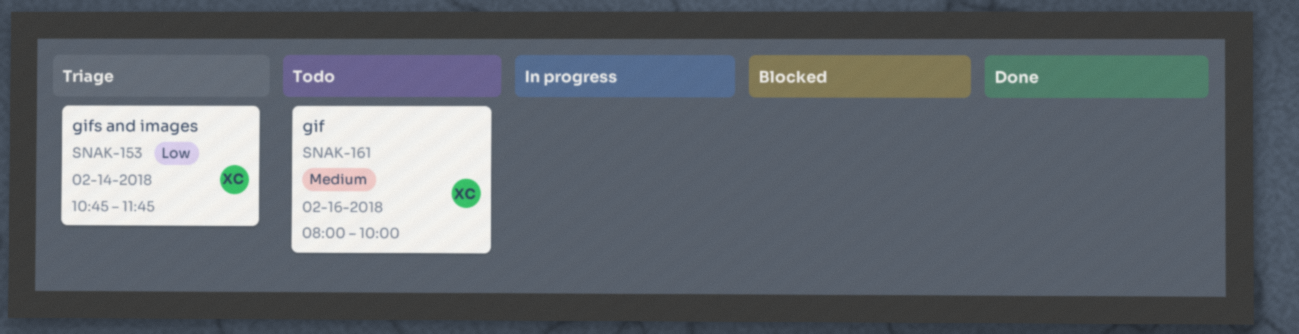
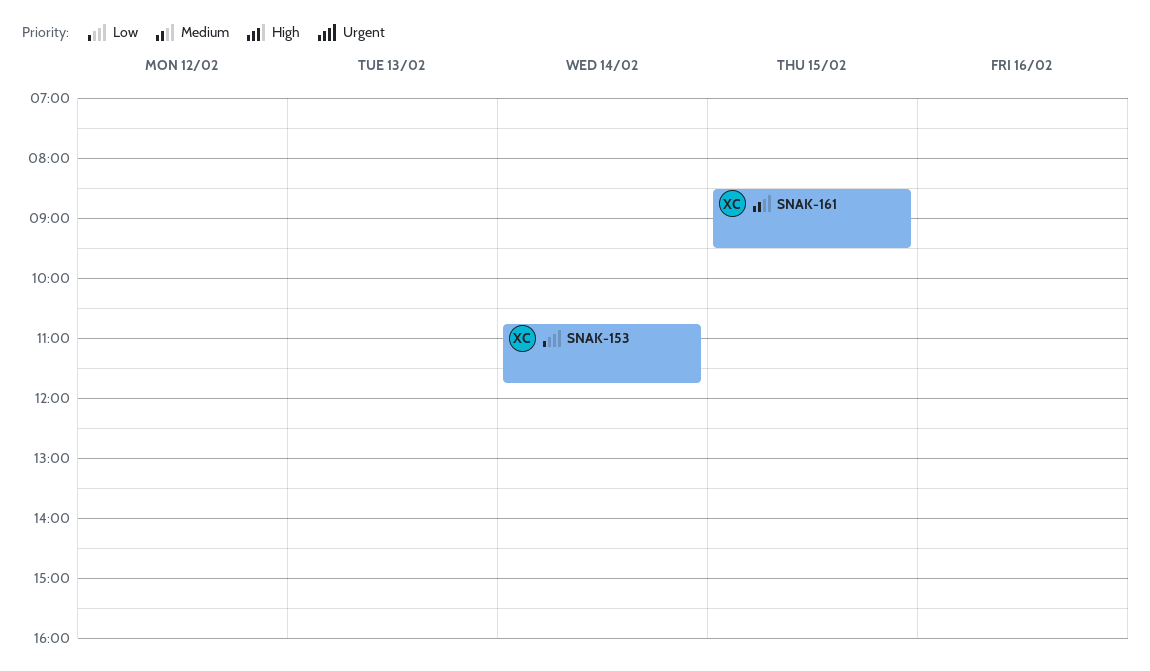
SNAK-161, day: Feb 16 -> Feb 15
SNAK-161, begins: 08:00 -> 08:30
SNAK-161, ends: 10:00 -> 09:30

